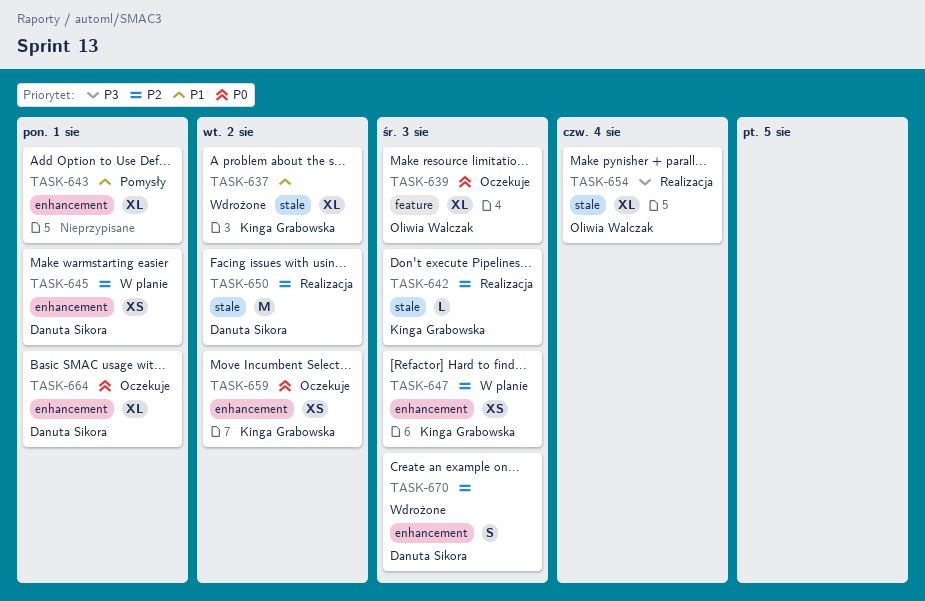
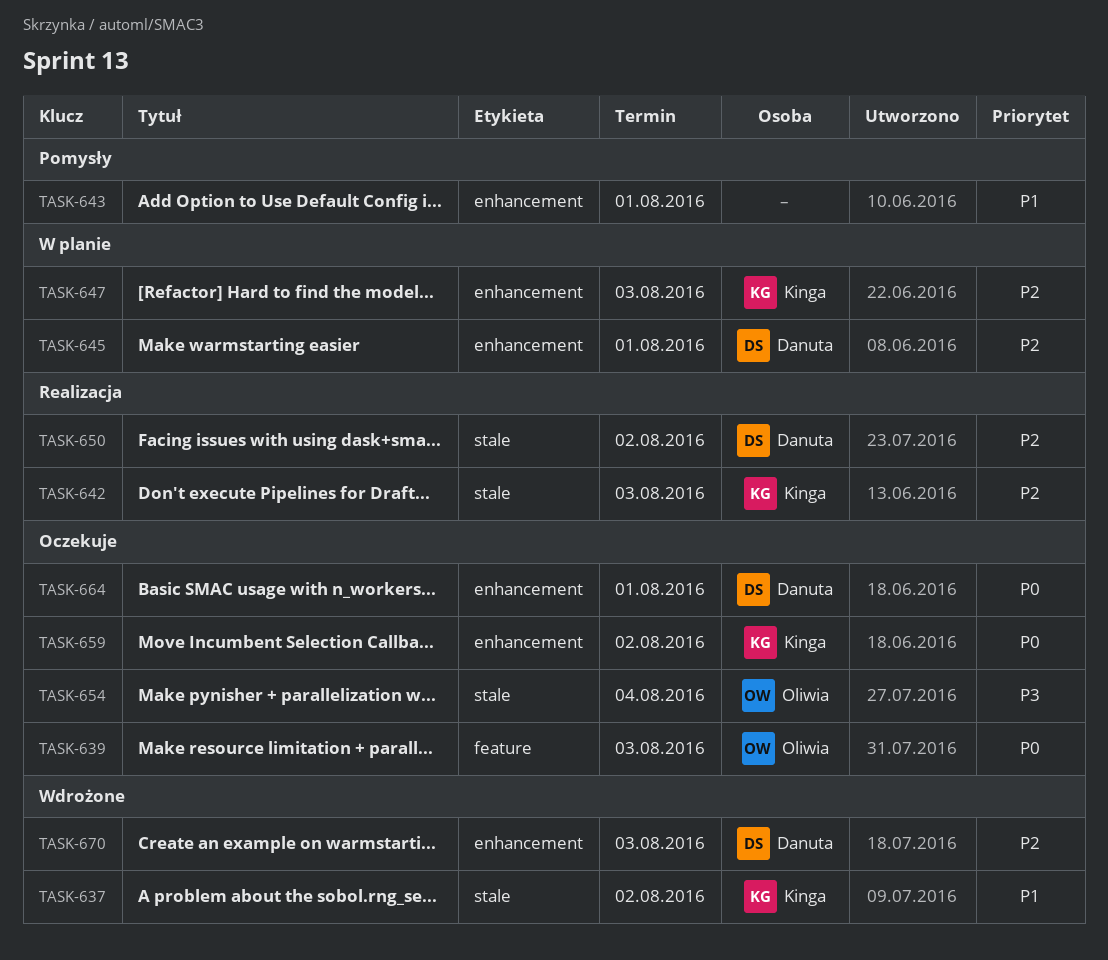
TASK-654, status: Realizacja -> Oczekuje

